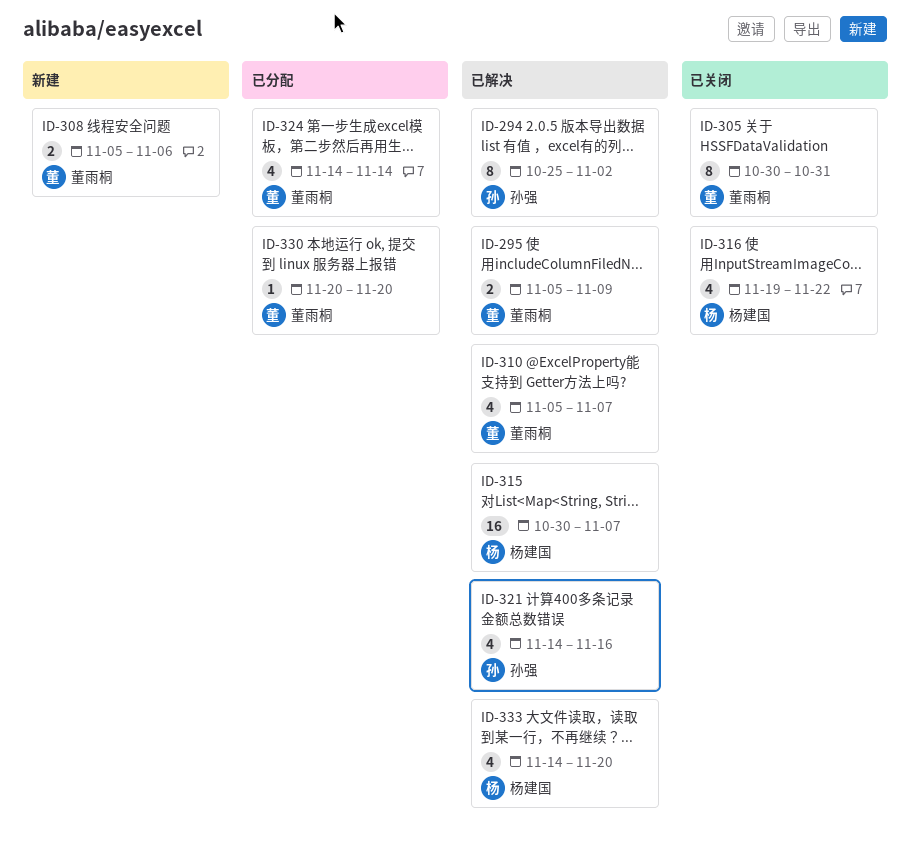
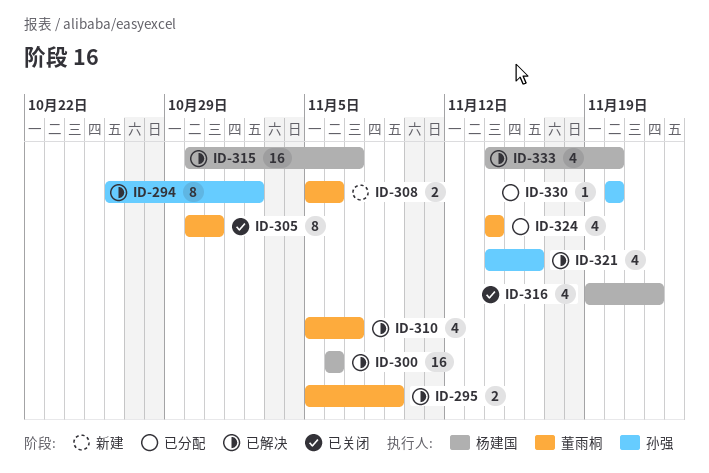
ID-294, start: Oct 25 -> Oct 26
ID-300: none -> present
ID-330, owner: 董雨桐 -> 孙强

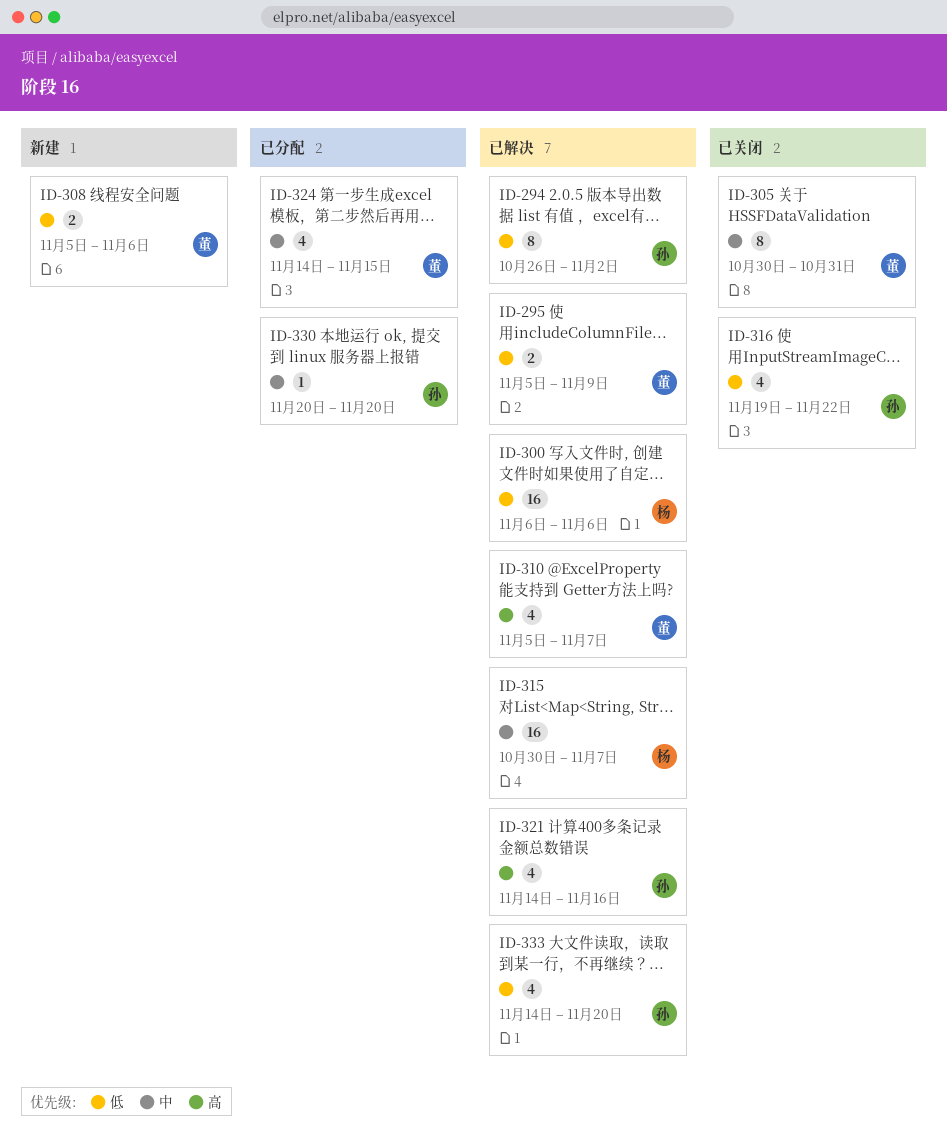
ID-316, owner: 杨建国 -> 孙强
ID-324, due: Nov 14 -> Nov 15
ID-333, owner: 杨建国 -> 孙强

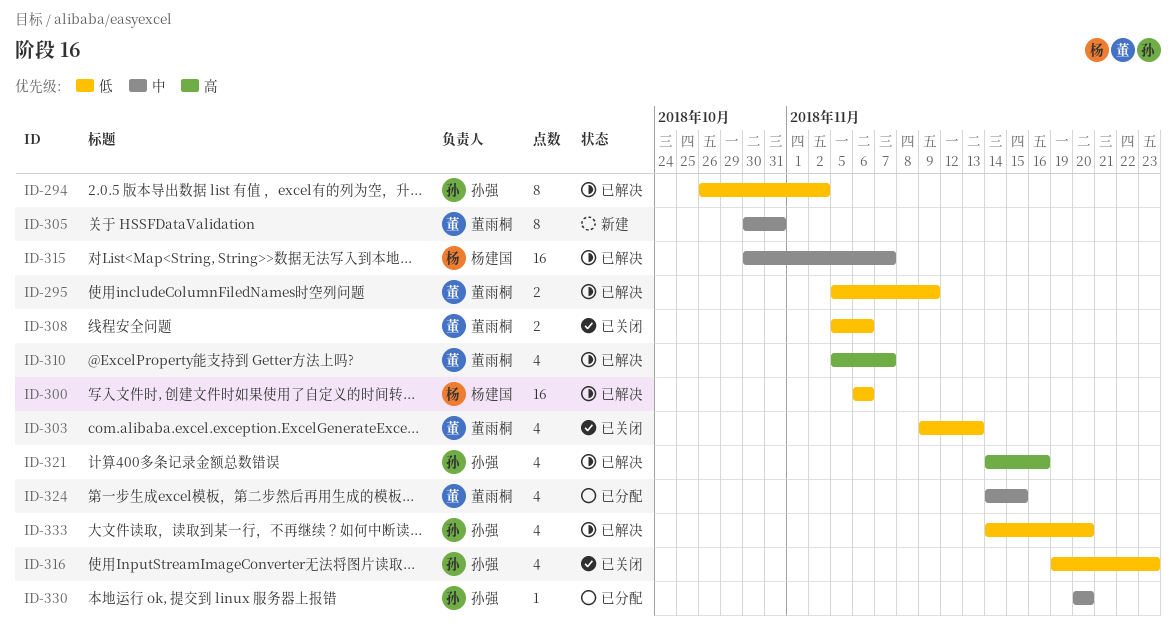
ID-303: none -> present
ID-305, status: 已关闭 -> 新建
ID-308, status: 新建 -> 已关闭
ID-316, due: Nov 22 -> Nov 23

